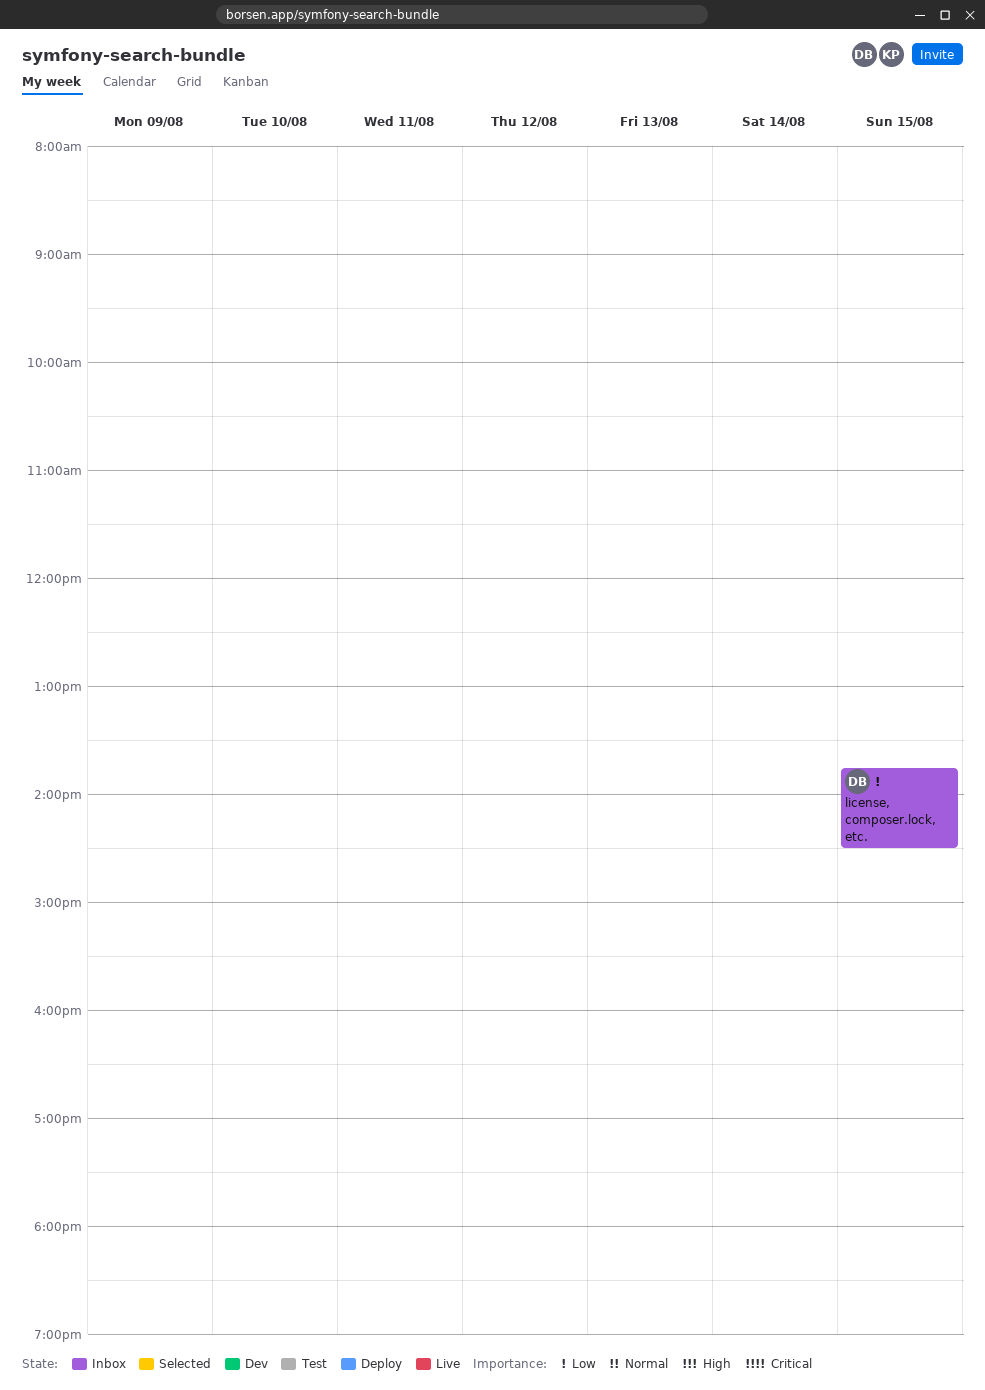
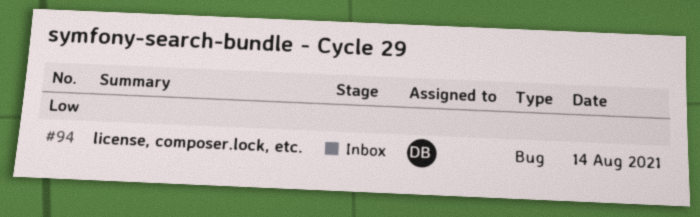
license, composer.lock, etc., day: Aug 15 -> Aug 14

